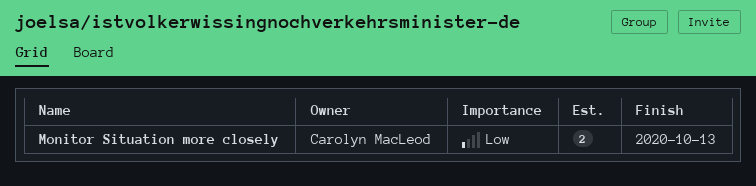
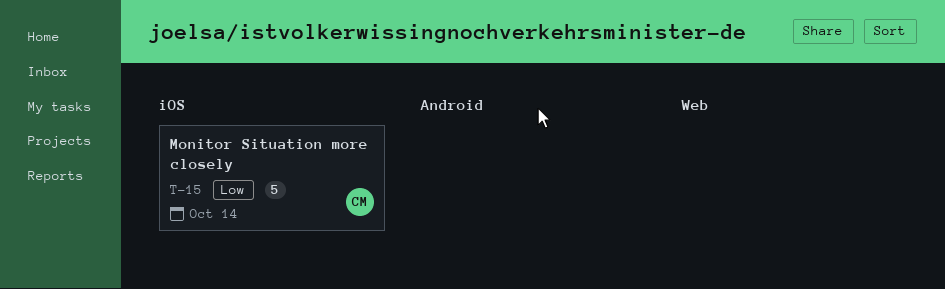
Monitor Situation more closely, estimate: 2 -> 5
Monitor Situation more closely, due: Oct 13 -> Oct 14

